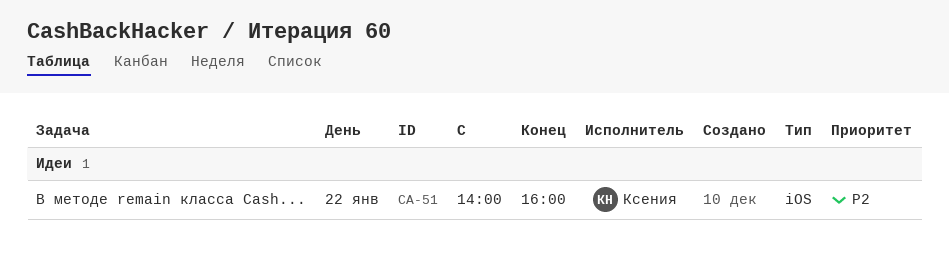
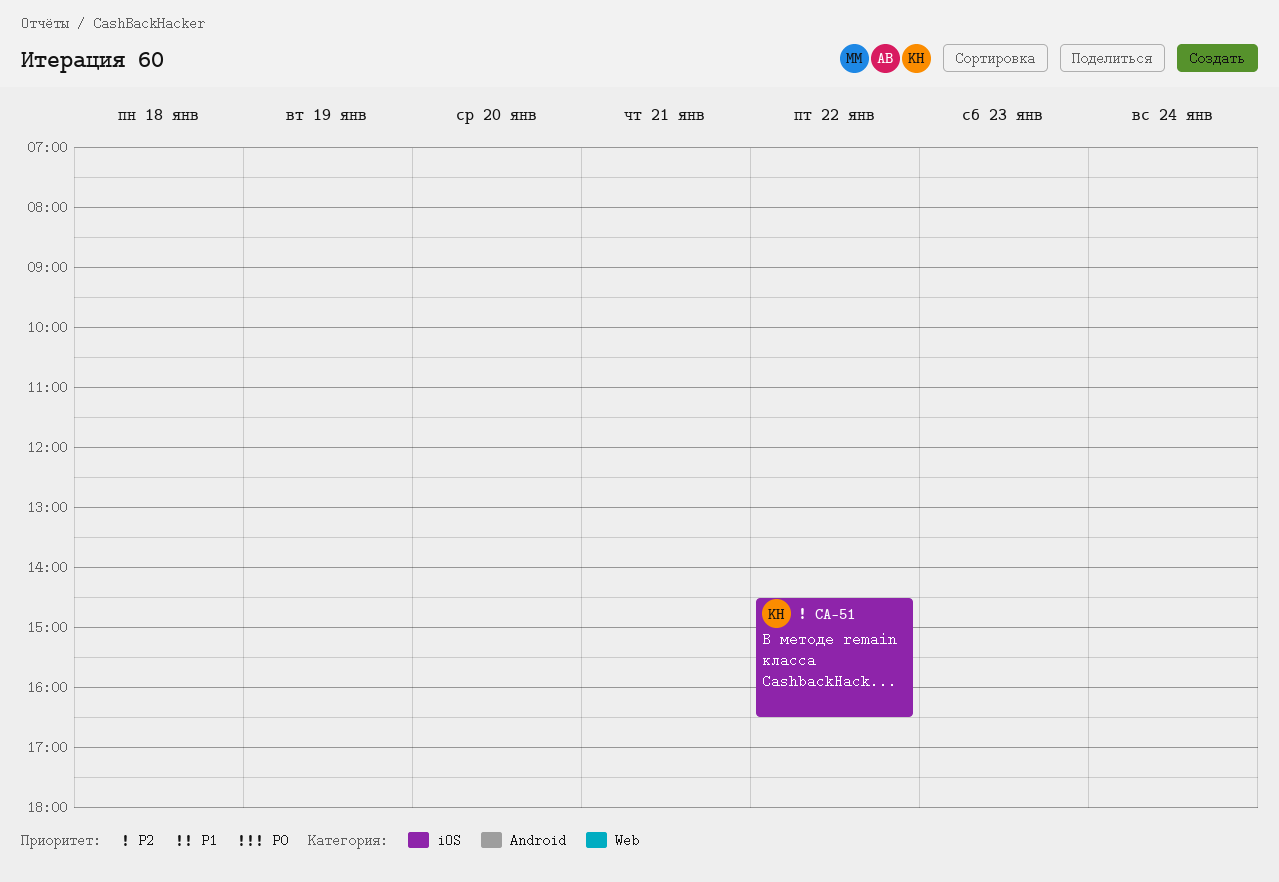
CA-51, begins: 14:00 -> 14:30
CA-51, ends: 16:00 -> 16:30

